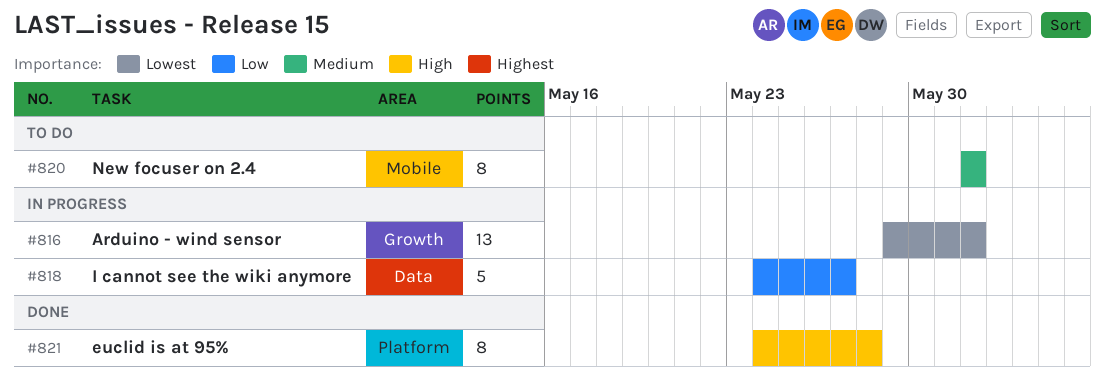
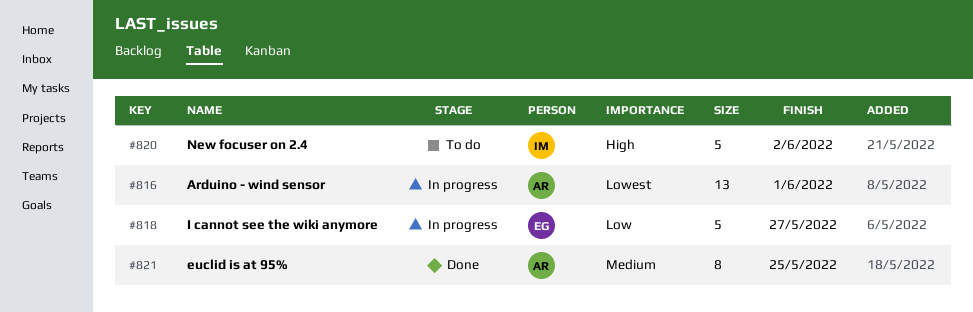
#820, priority: Medium -> High
#820, estimate: 8 -> 5
#820, due: Jun 1 -> Jun 2
#821, priority: High -> Medium
#821, due: May 28 -> May 25

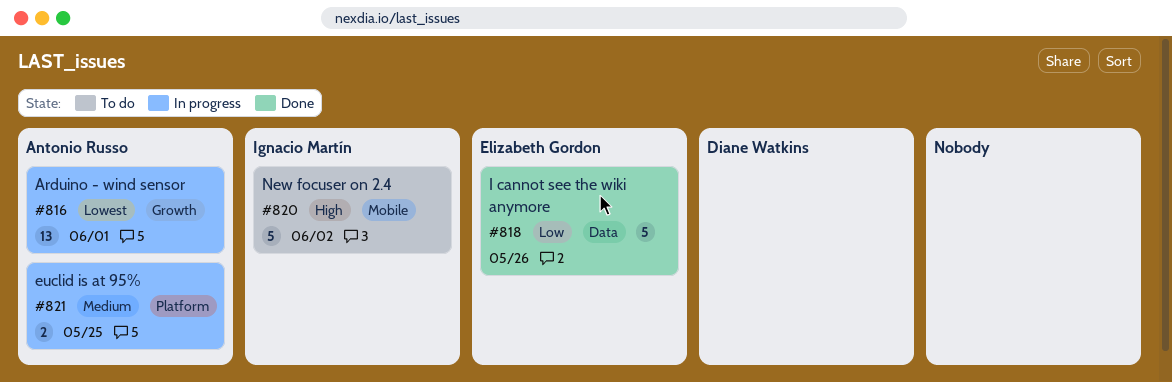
#818, status: In progress -> Done
#818, due: May 27 -> May 26
#821, status: Done -> In progress
#821, estimate: 8 -> 2

